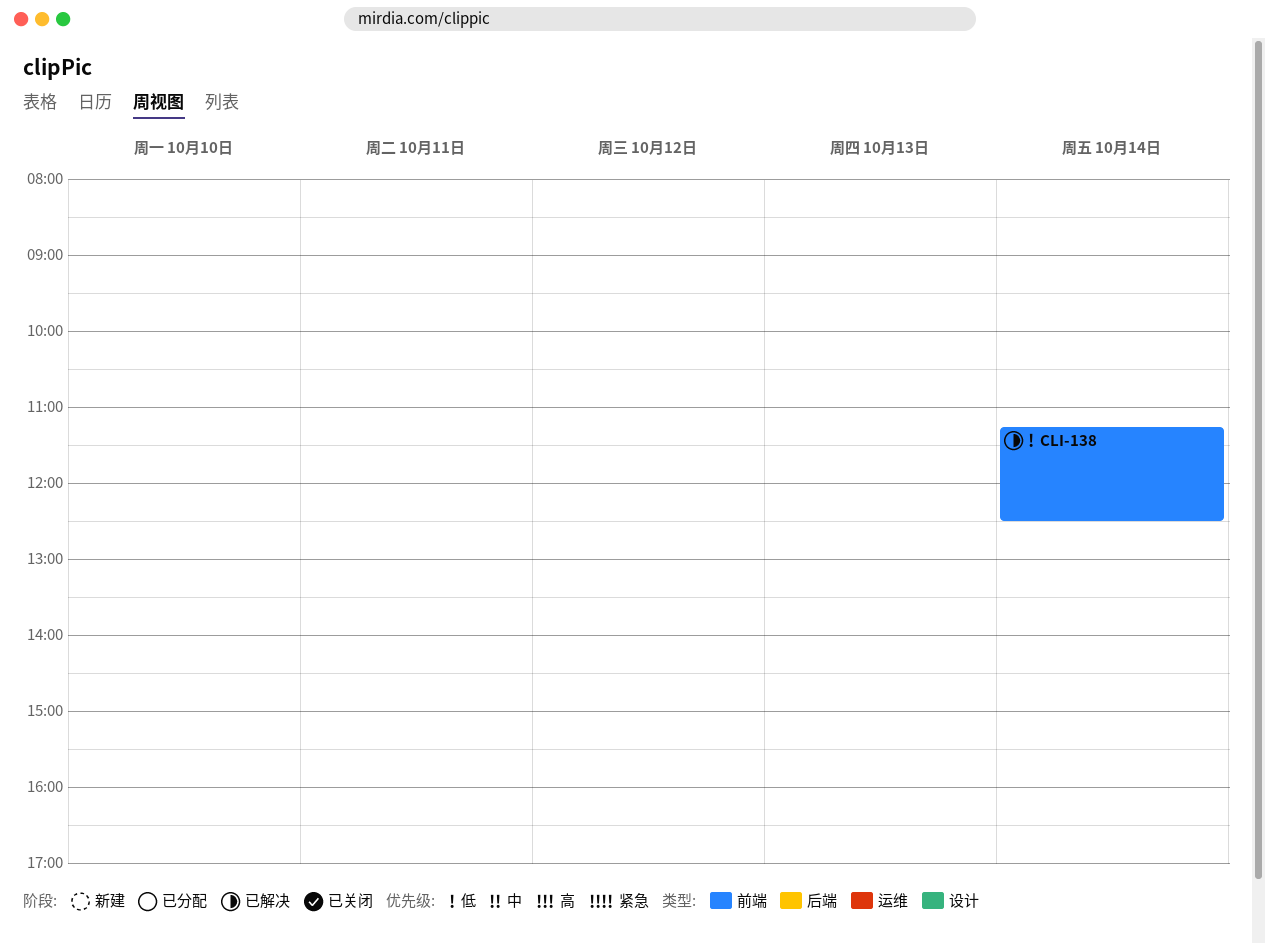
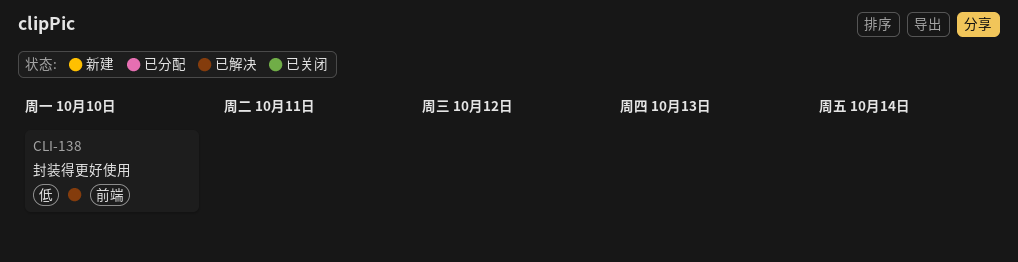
CLI-138, day: Oct 14 -> Oct 10

